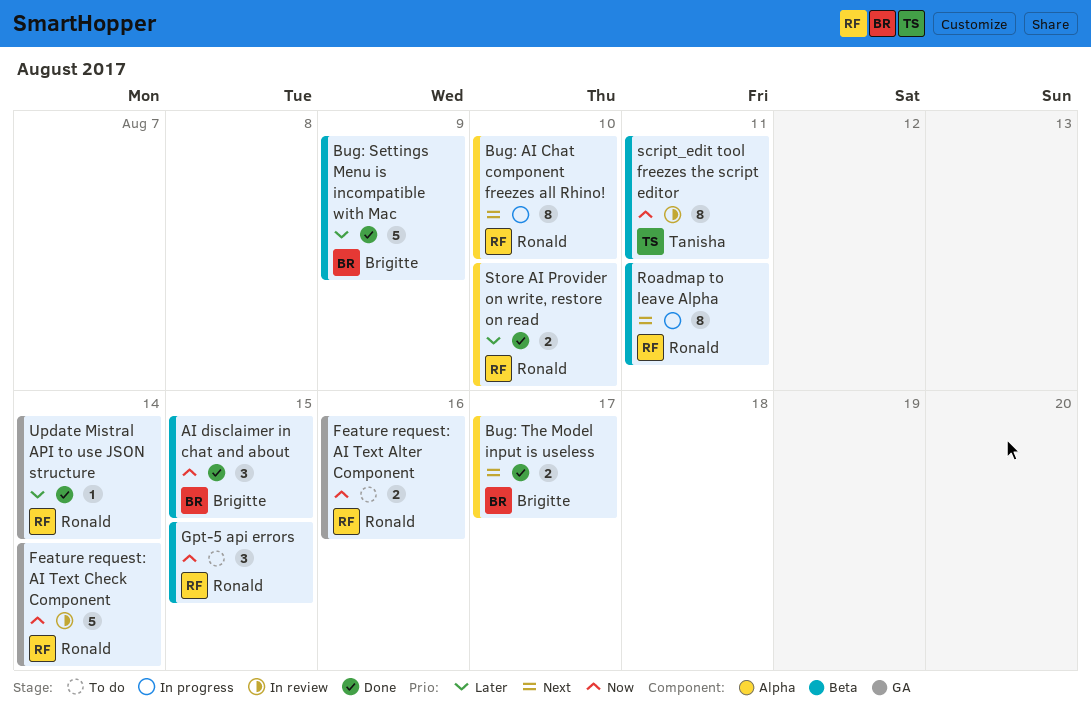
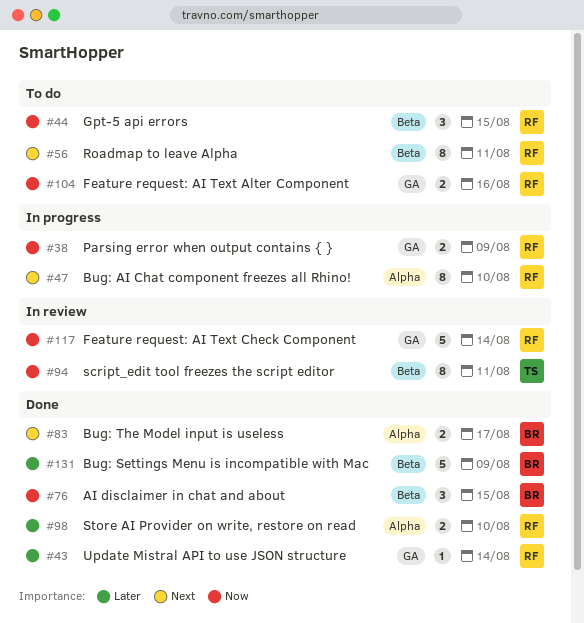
Parsing error when output contains { }: none -> present
Roadmap to leave Alpha, status: In progress -> To do

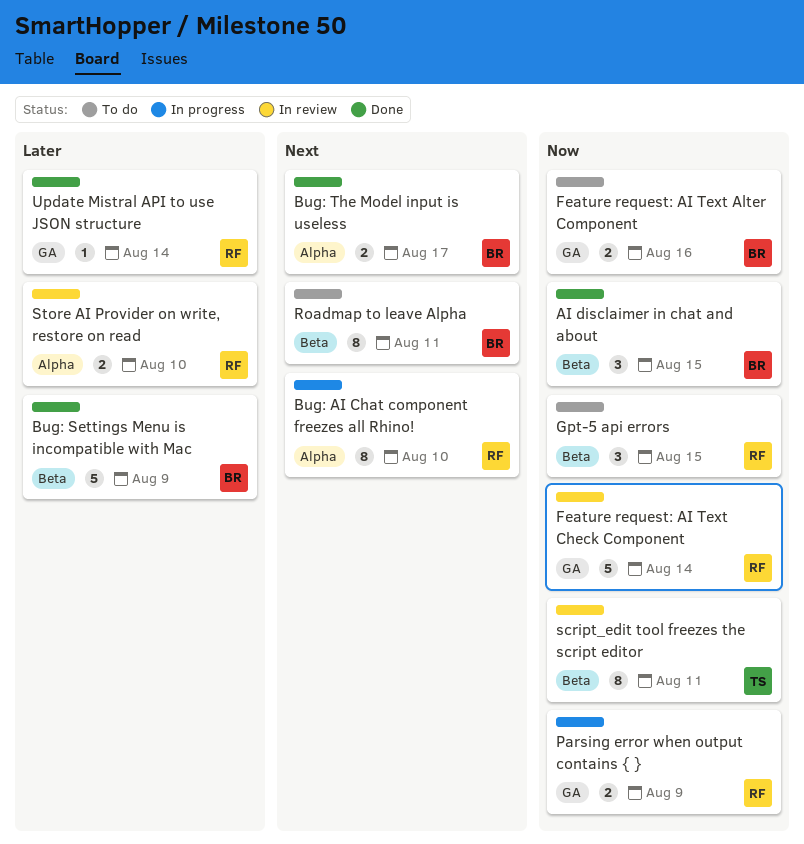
Feature request: AI Text Alter Component, owner: RF -> BR
Roadmap to leave Alpha, owner: RF -> BR
Store AI Provider on write, restore on read, status: Done -> In review

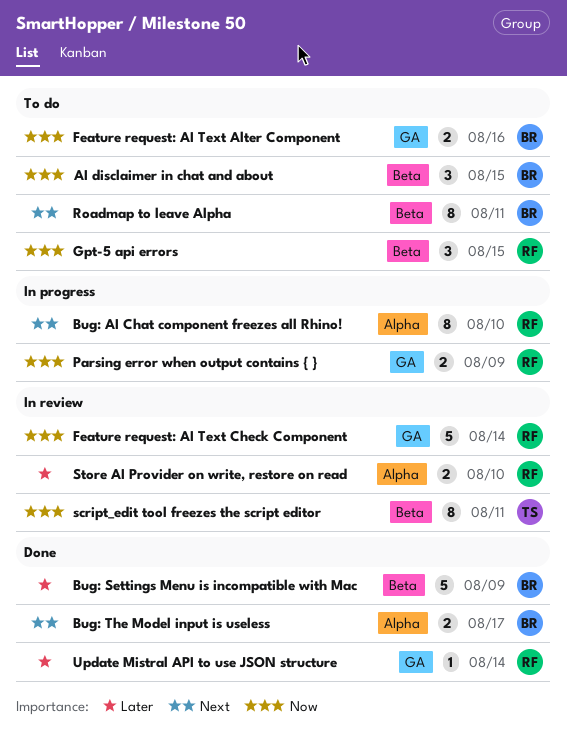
AI disclaimer in chat and about, status: Done -> To do

